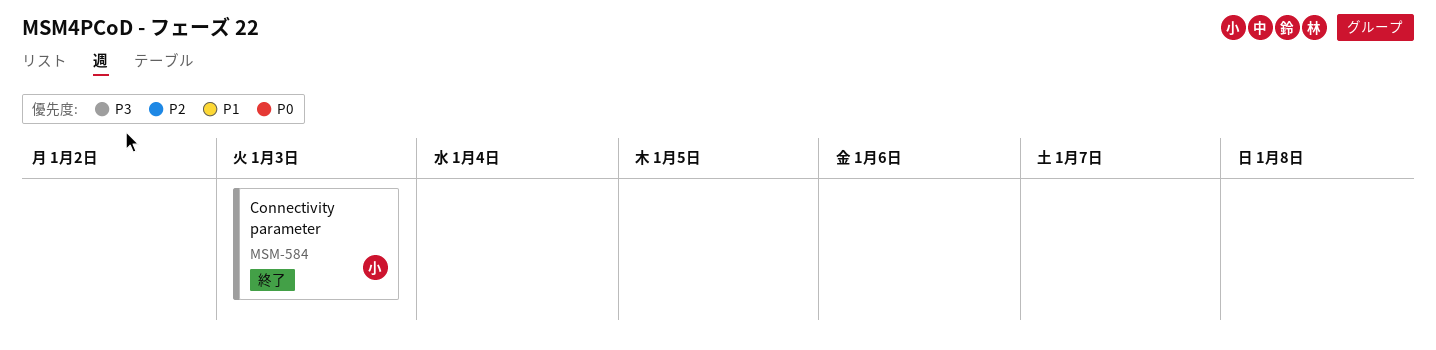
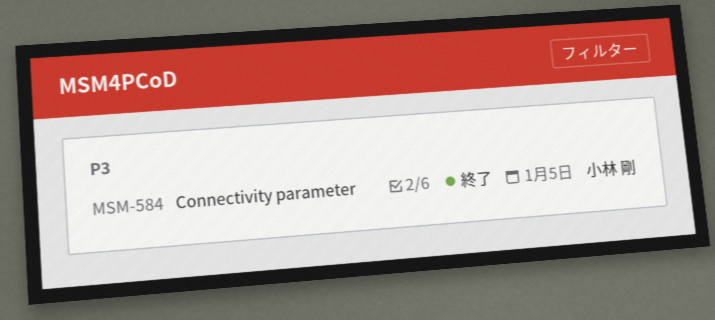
MSM-584, due: Jan 3 -> Jan 5

